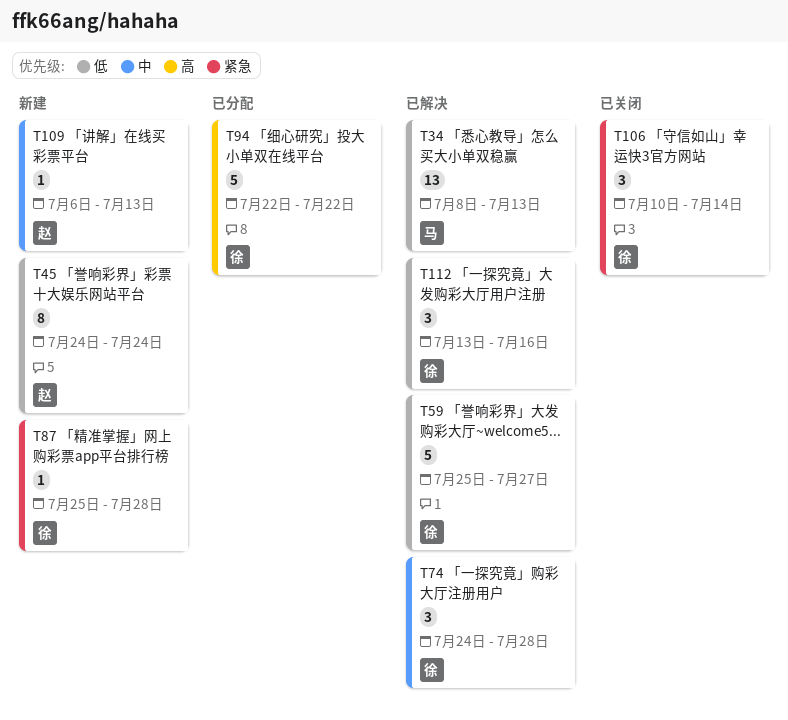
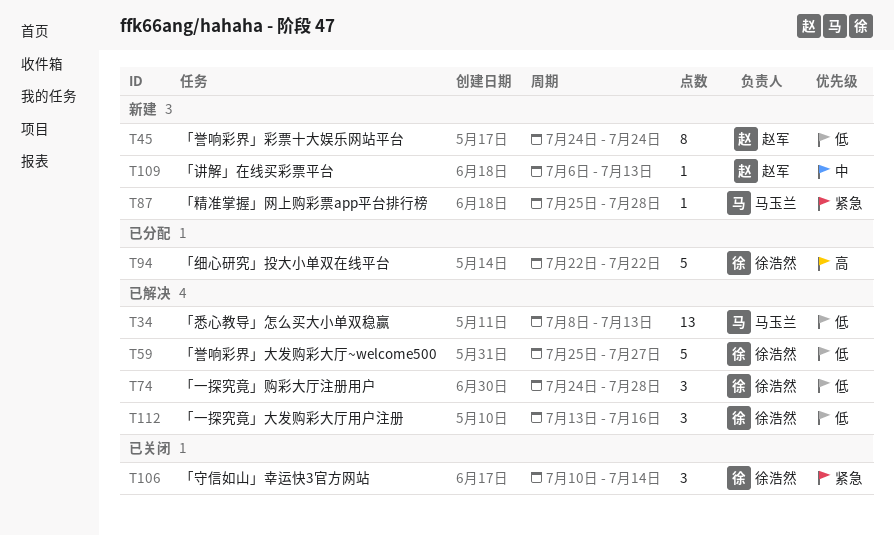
T74, priority: 中 -> 低
T87, owner: 徐浩然 -> 马玉兰

